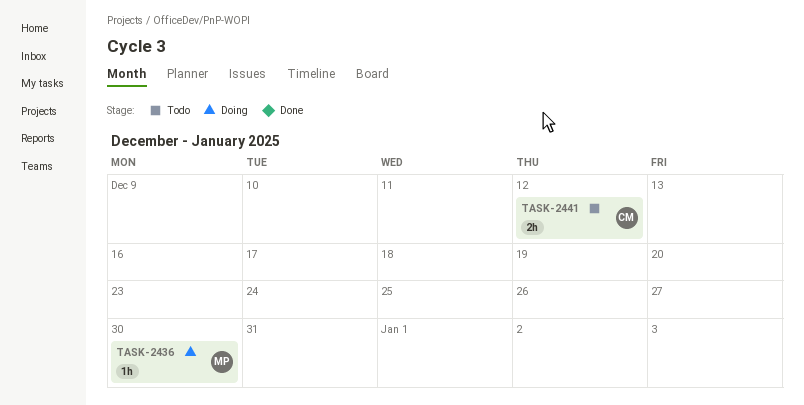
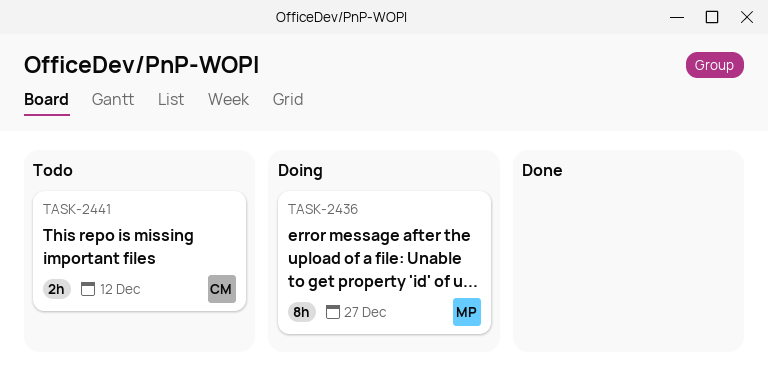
TASK-2436, estimate: 1h -> 8h
TASK-2436, due: Dec 30 -> Dec 27

